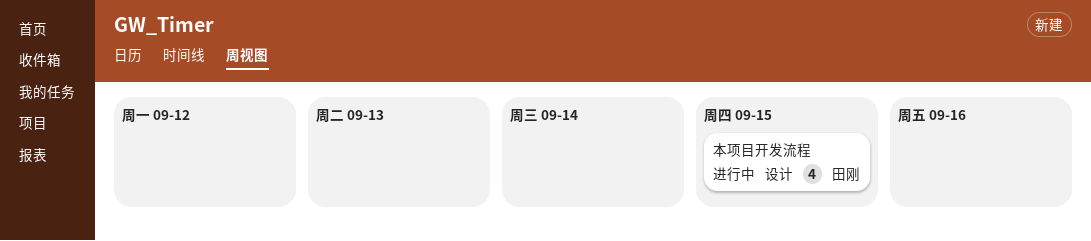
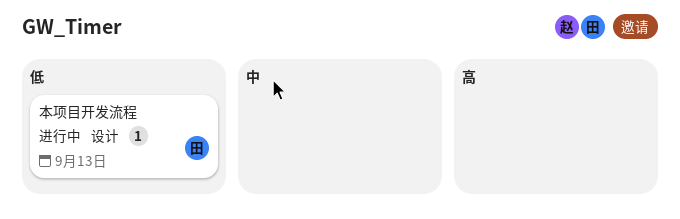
本项目开发流程, estimate: 4 -> 1
本项目开发流程, due: Sep 15 -> Sep 13

